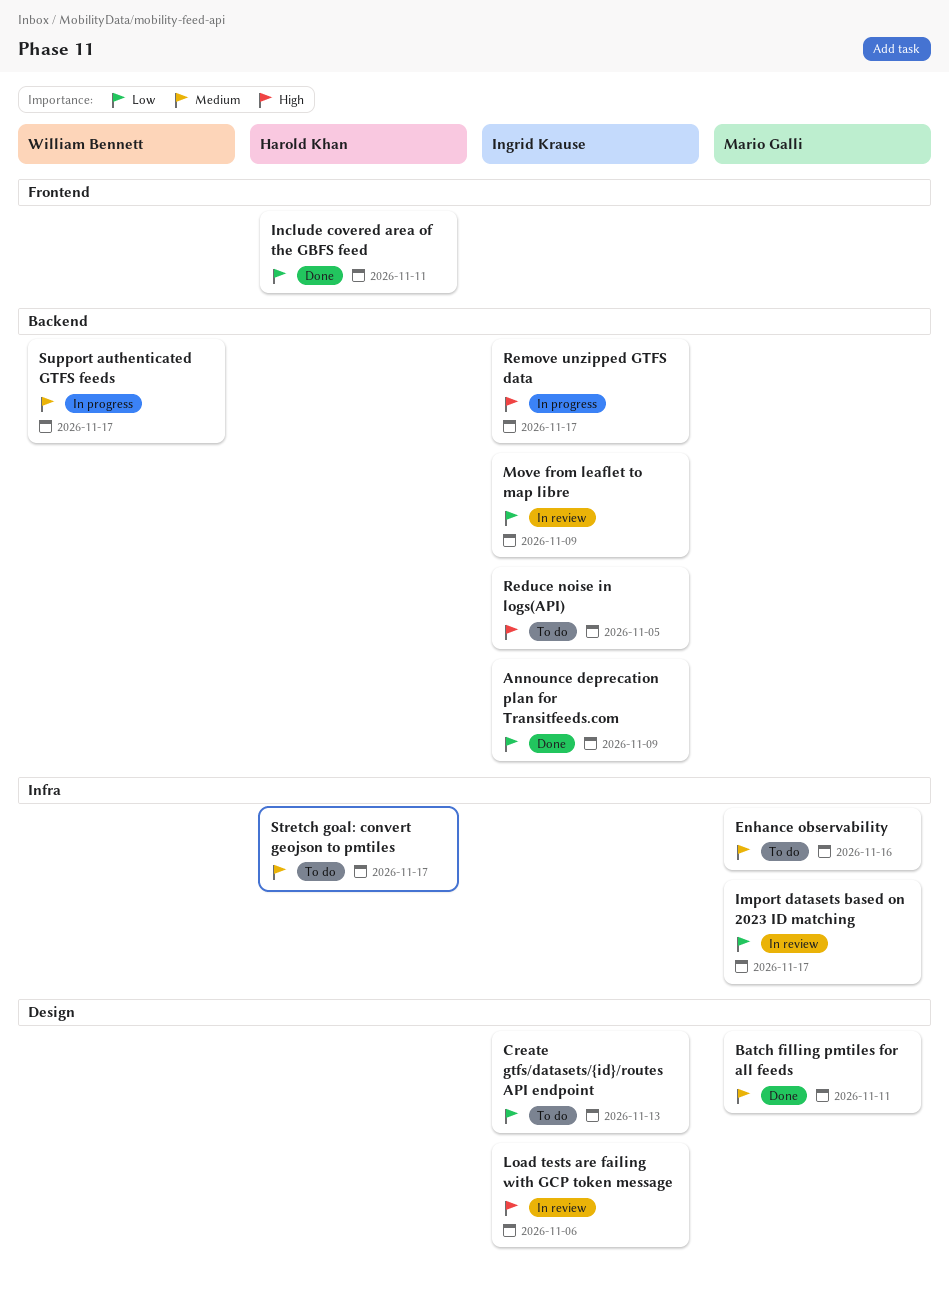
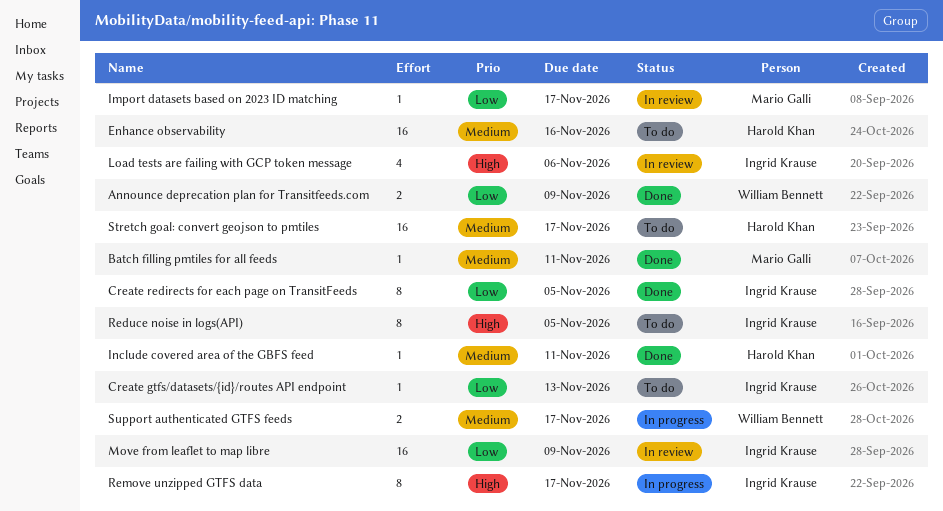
Announce deprecation plan for Transitfeeds.com, owner: Ingrid Krause -> William Bennett
Create redirects for each page on TransitFeeds: none -> present
Enhance observability, owner: Mario Galli -> Harold Khan
Include covered area of the GBFS feed, priority: Low -> Medium

